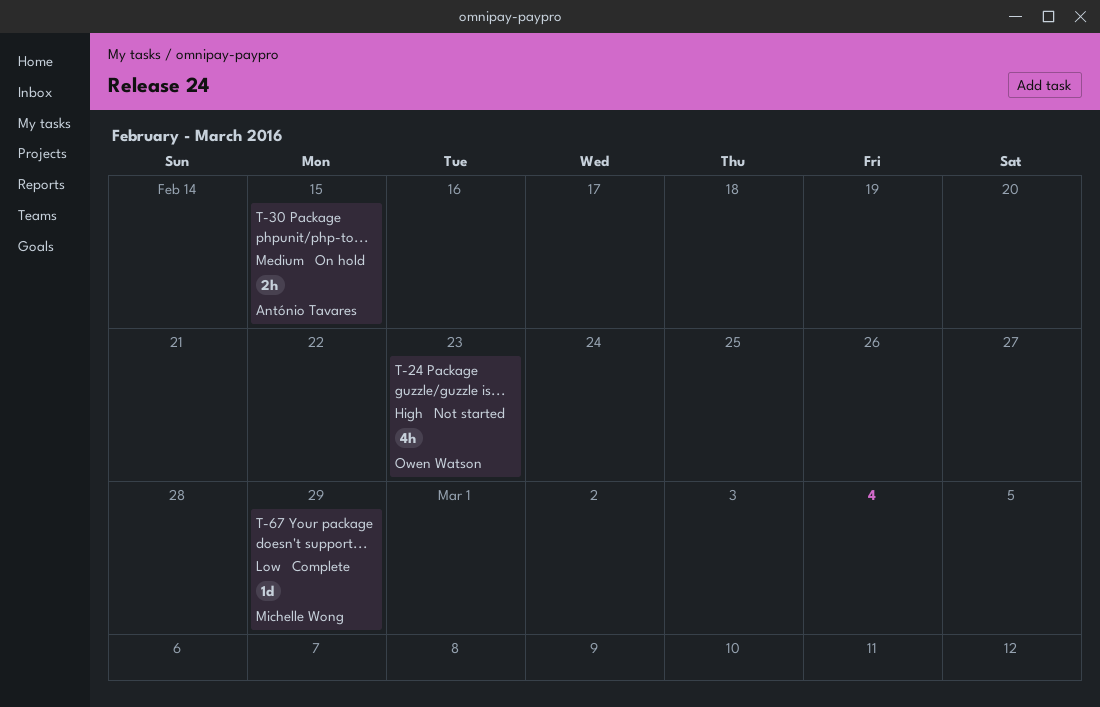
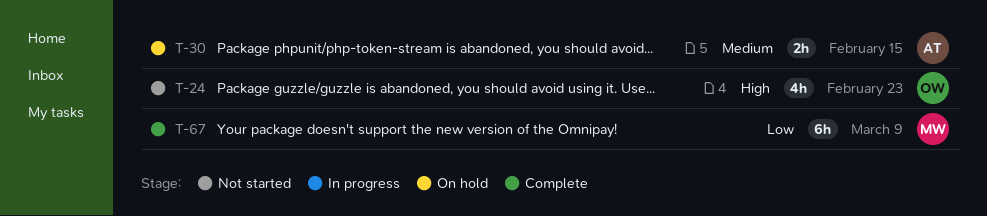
T-67, estimate: 1d -> 6h
T-67, due: Feb 29 -> Mar 9

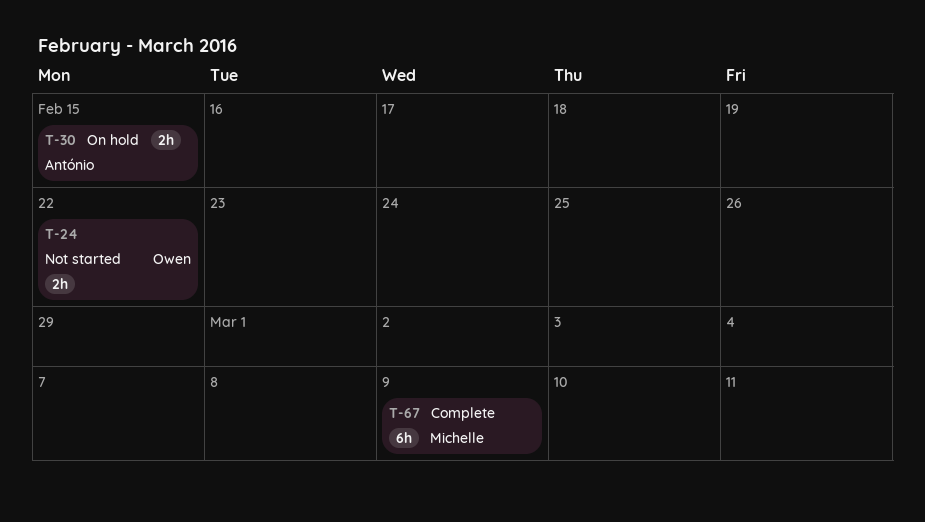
T-24, estimate: 4h -> 2h
T-24, due: Feb 23 -> Feb 22

